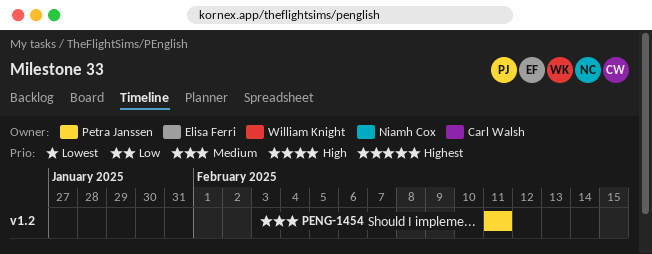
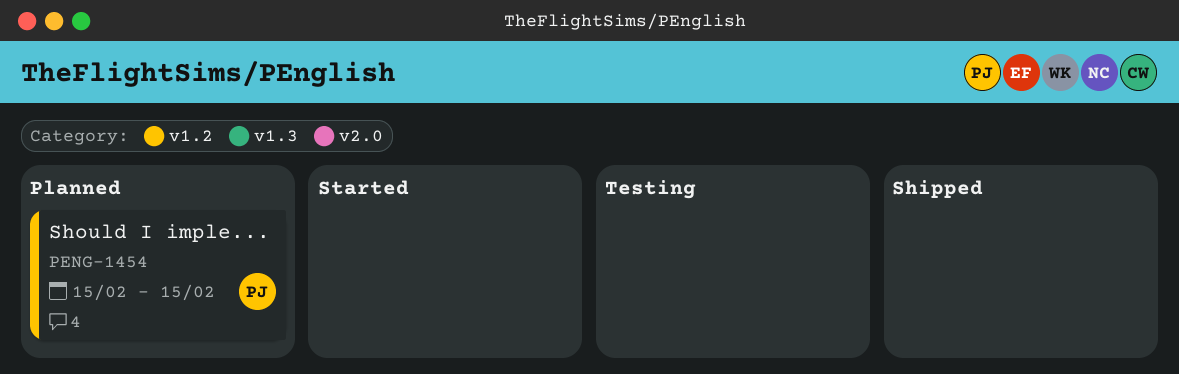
PENG-1454, start: Feb 11 -> Feb 15
PENG-1454, due: Feb 11 -> Feb 15

